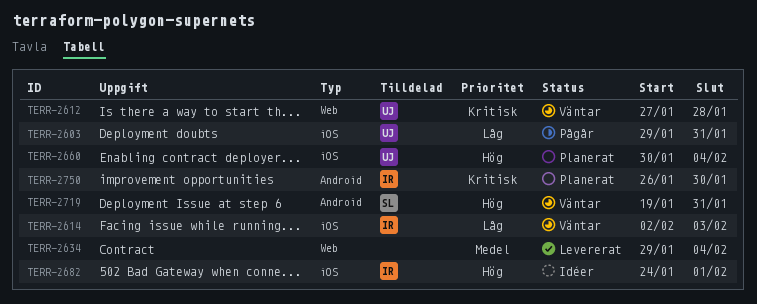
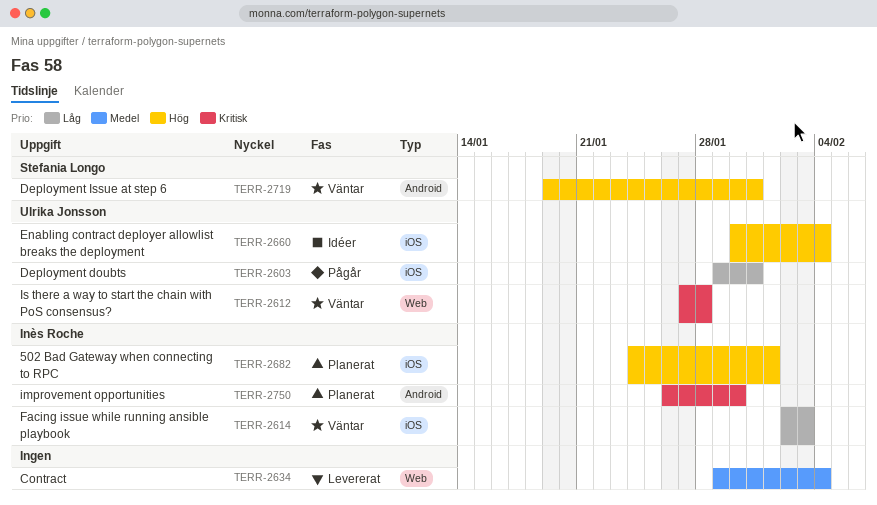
TERR-2660, status: Planerat -> Idéer
TERR-2682, status: Idéer -> Planerat

